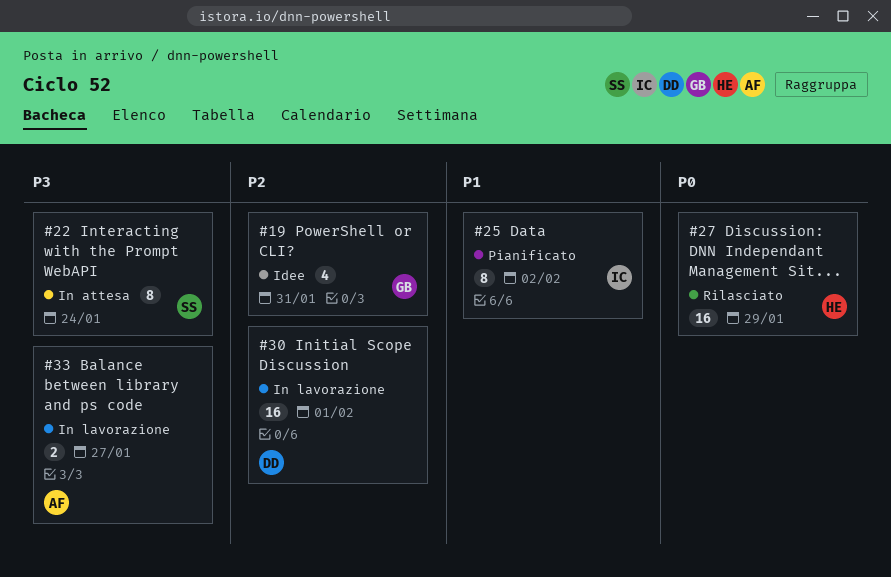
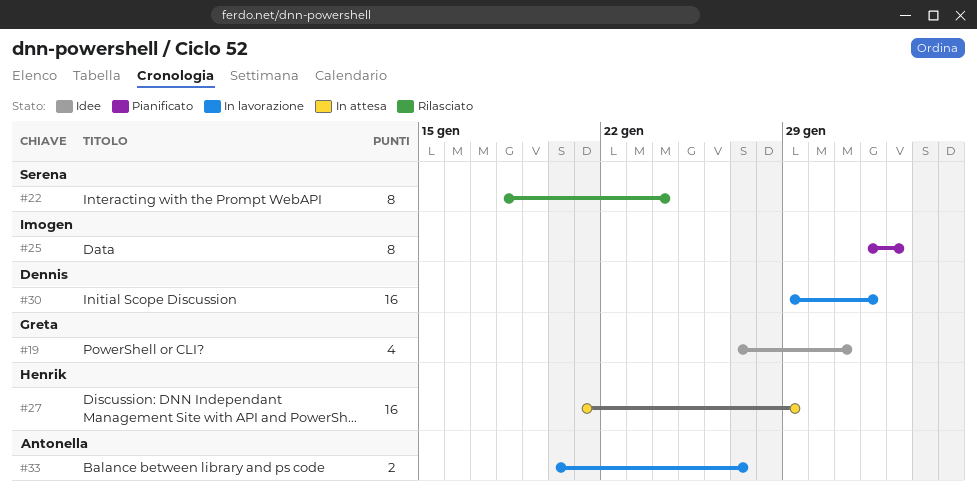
#22, status: In attesa -> Rilasciato
#27, status: Rilasciato -> In attesa

